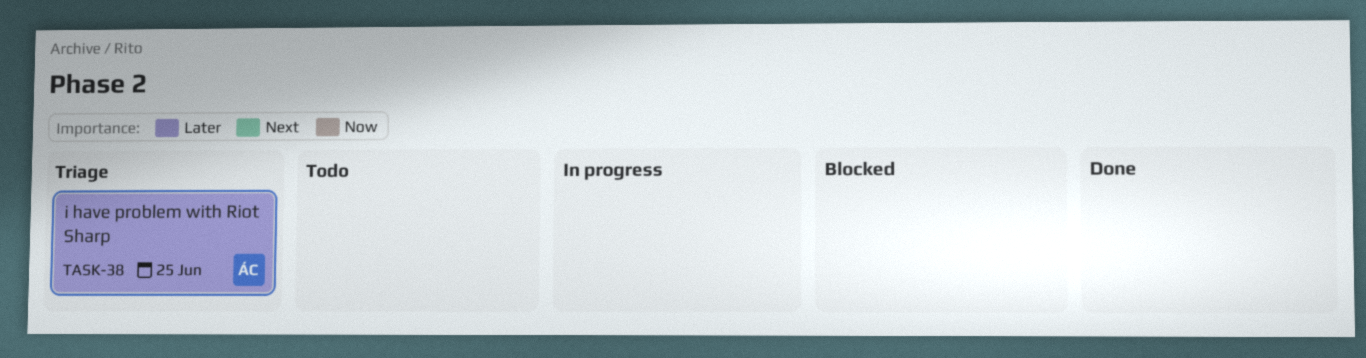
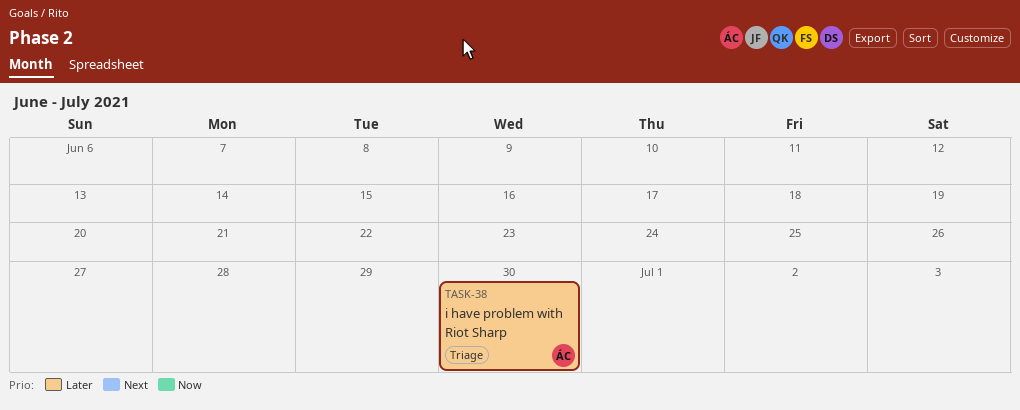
TASK-38, due: Jun 25 -> Jun 30

